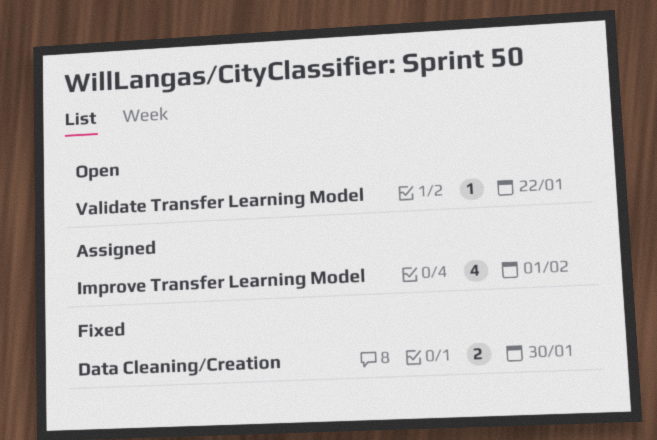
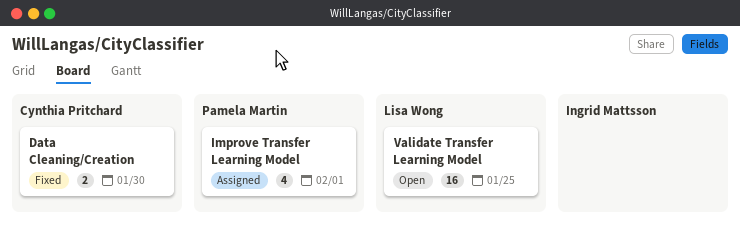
Validate Transfer Learning Model, estimate: 1 -> 16
Validate Transfer Learning Model, due: Jan 22 -> Jan 25

